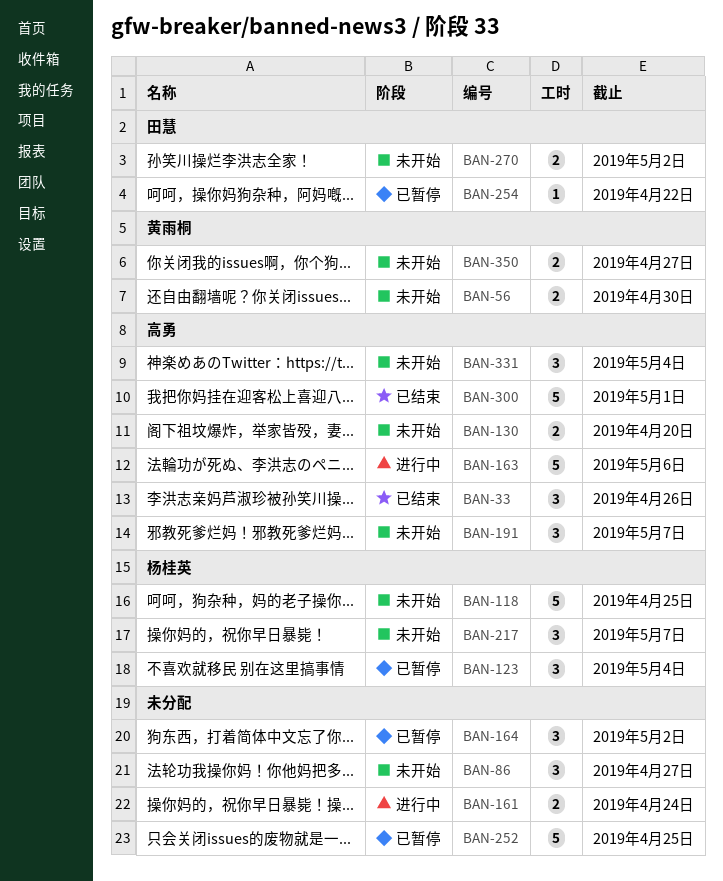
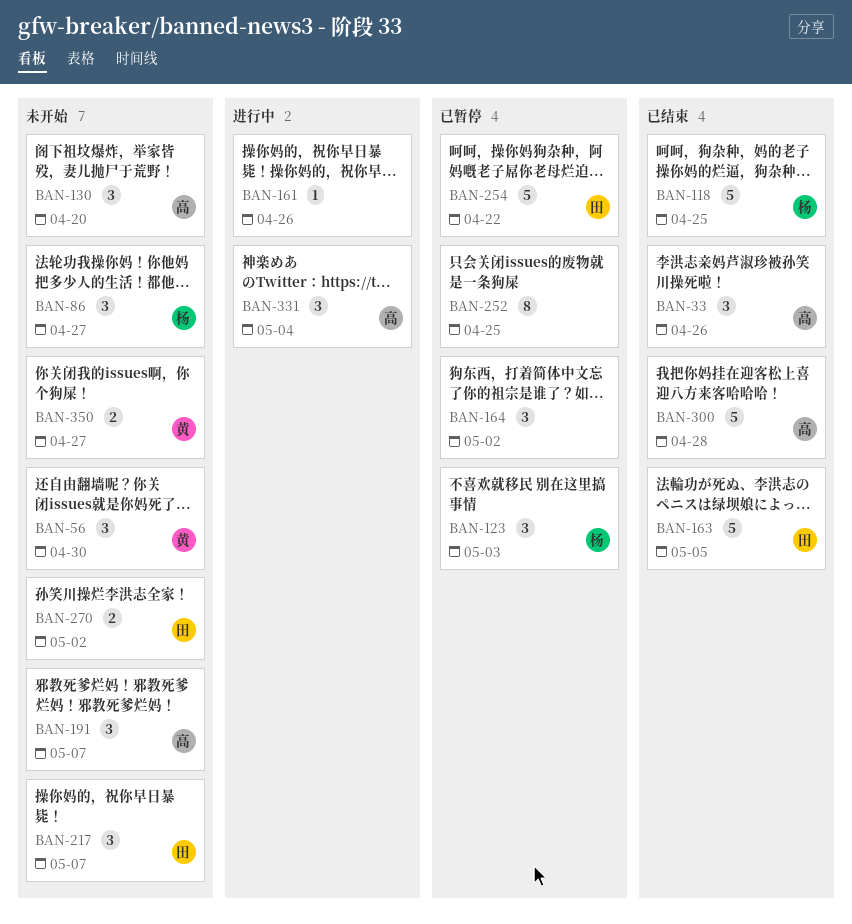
BAN-56, estimate: 2 -> 3
BAN-86, owner: none -> 杨桂英
BAN-118, status: 未开始 -> 已结束
BAN-123, due: May 4 -> May 3
BAN-130, estimate: 2 -> 3
BAN-161, estimate: 2 -> 1
BAN-161, due: Apr 24 -> Apr 26
BAN-163, status: 进行中 -> 已结束
BAN-163, owner: 高勇 -> 田慧
BAN-163, due: May 6 -> May 5
BAN-217, owner: 杨桂英 -> 田慧
BAN-252, estimate: 5 -> 8
BAN-254, estimate: 1 -> 5
BAN-300, due: May 1 -> Apr 28
BAN-331, status: 未开始 -> 进行中

